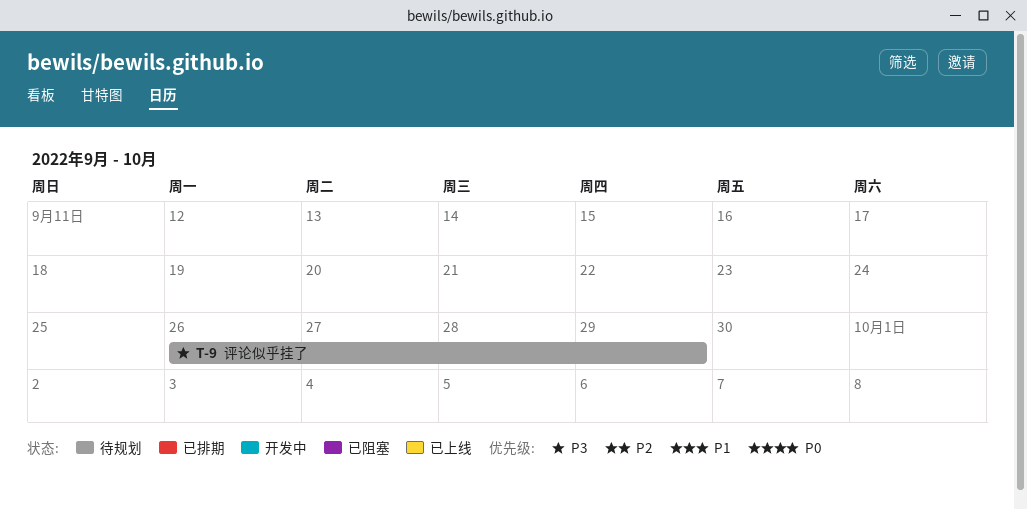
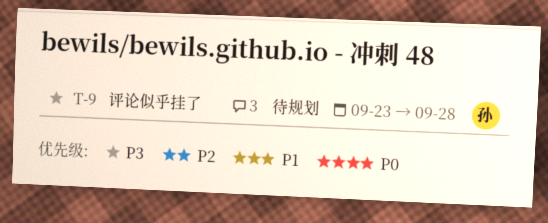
T-9, start: Sep 26 -> Sep 23
T-9, due: Sep 29 -> Sep 28

